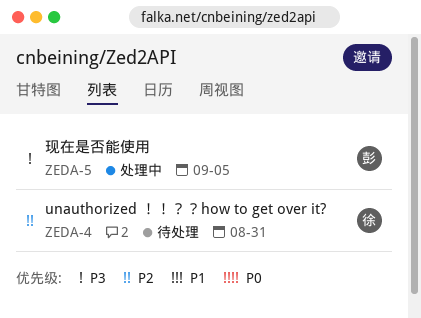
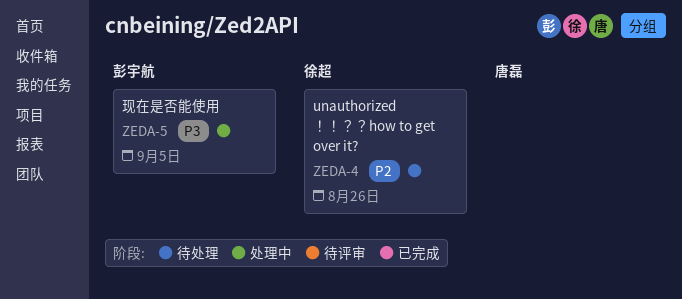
ZEDA-4, due: Aug 31 -> Aug 26

